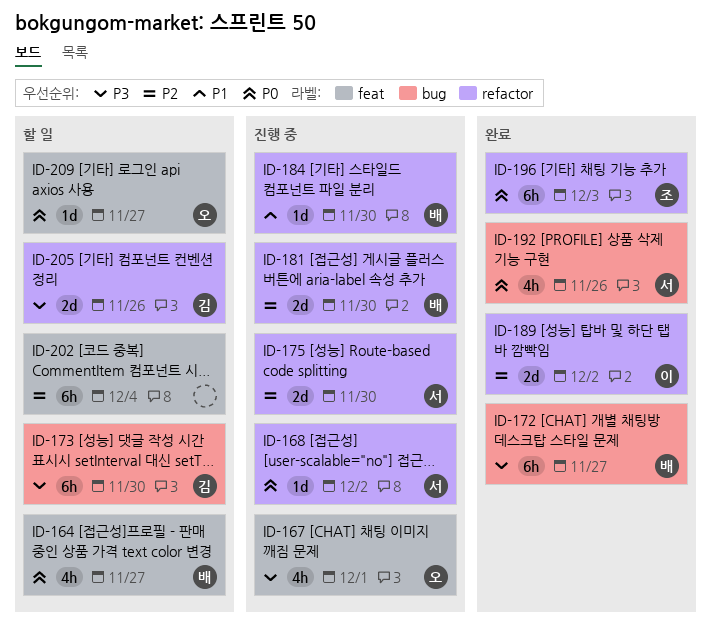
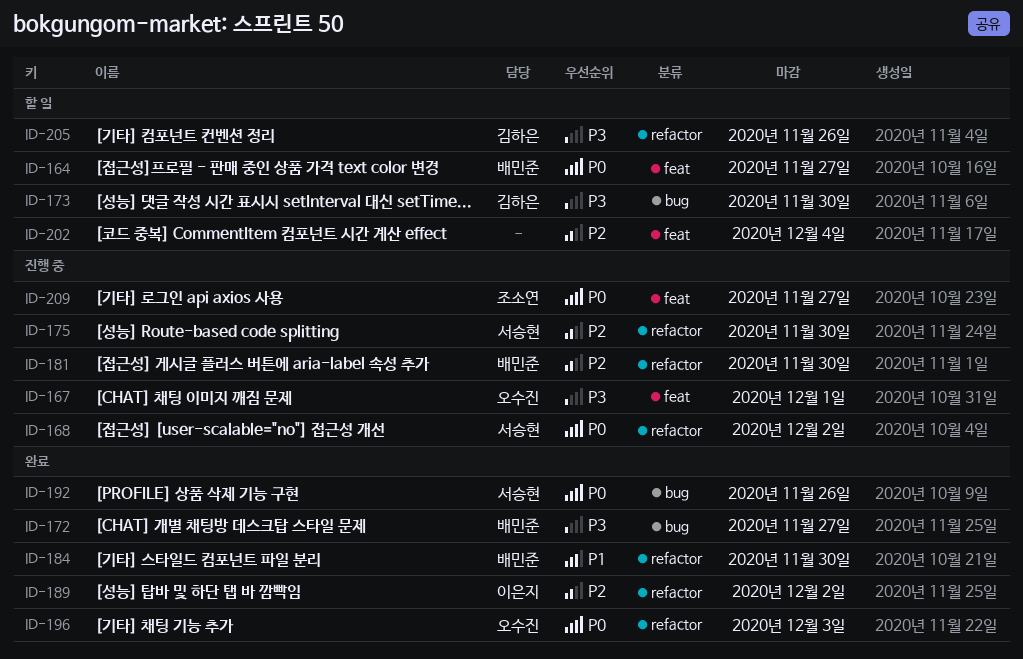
ID-184, status: 진행 중 -> 완료
ID-196, owner: 조소연 -> 오수진
ID-209, status: 할 일 -> 진행 중
ID-209, owner: 오수진 -> 조소연

